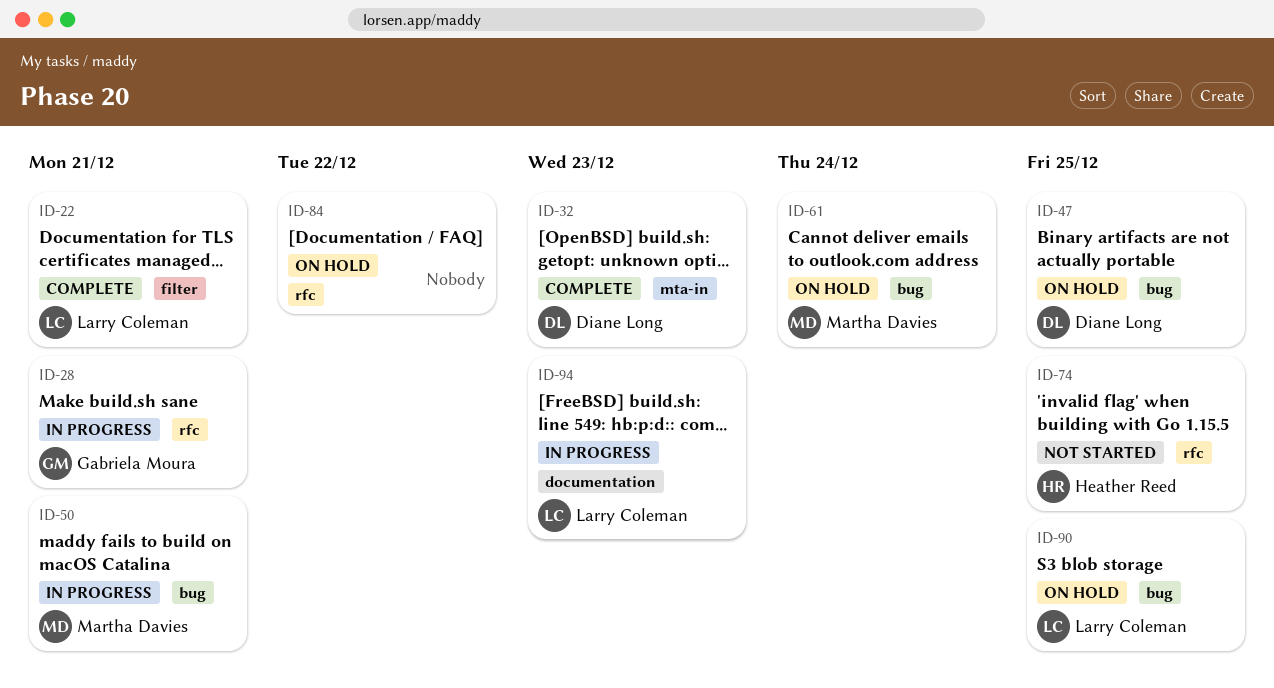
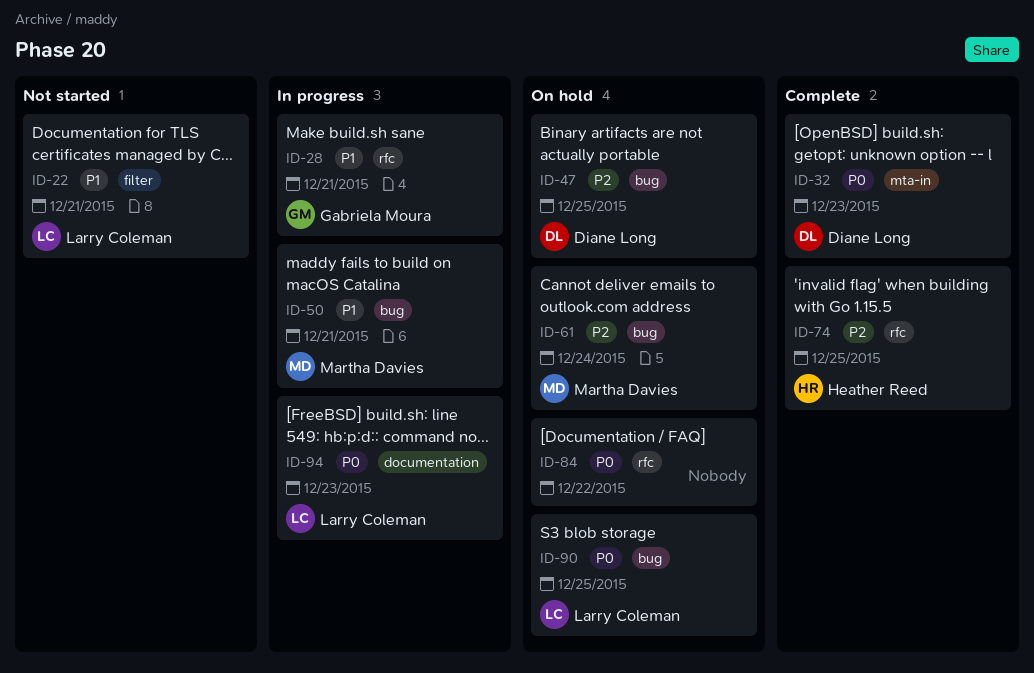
ID-22, status: Complete -> Not started
ID-74, status: Not started -> Complete

